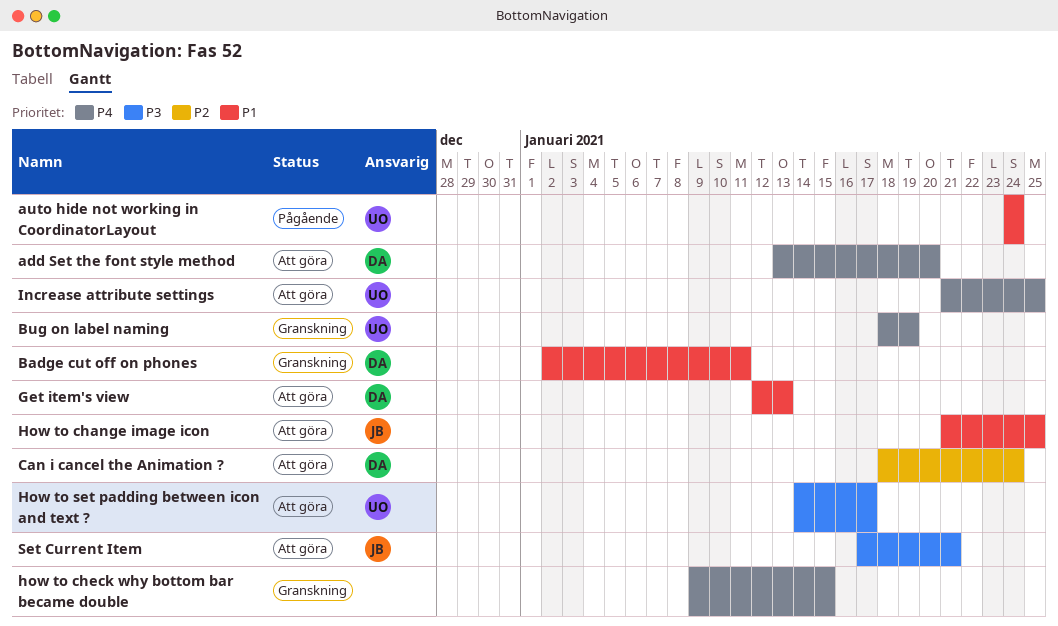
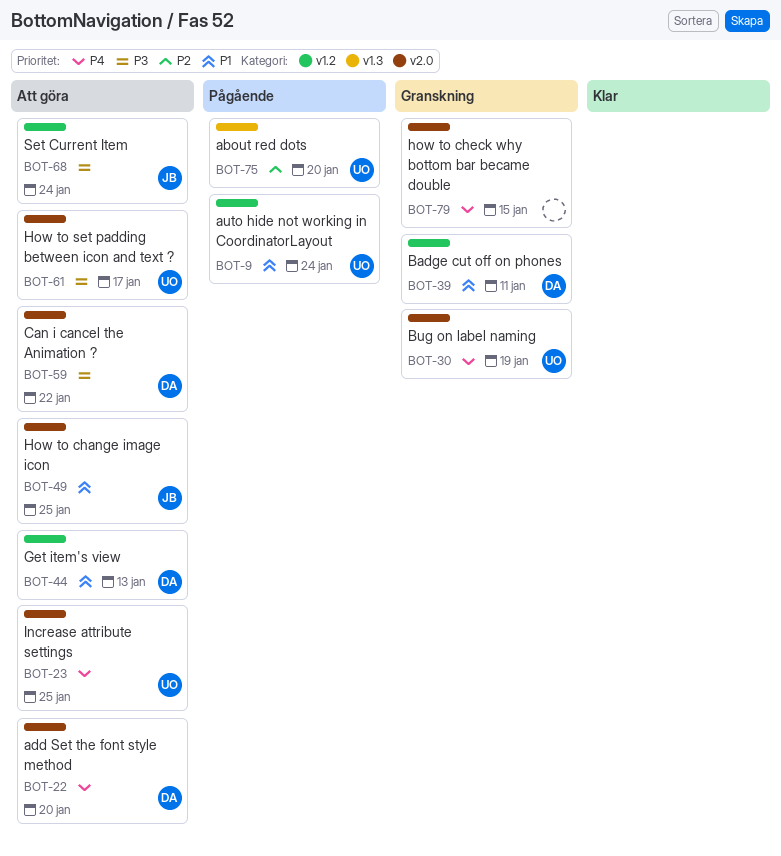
about red dots: none -> present
Can i cancel the Animation ?, priority: P2 -> P3
Can i cancel the Animation ?, due: Jan 24 -> Jan 22
Set Current Item, due: Jan 21 -> Jan 24

